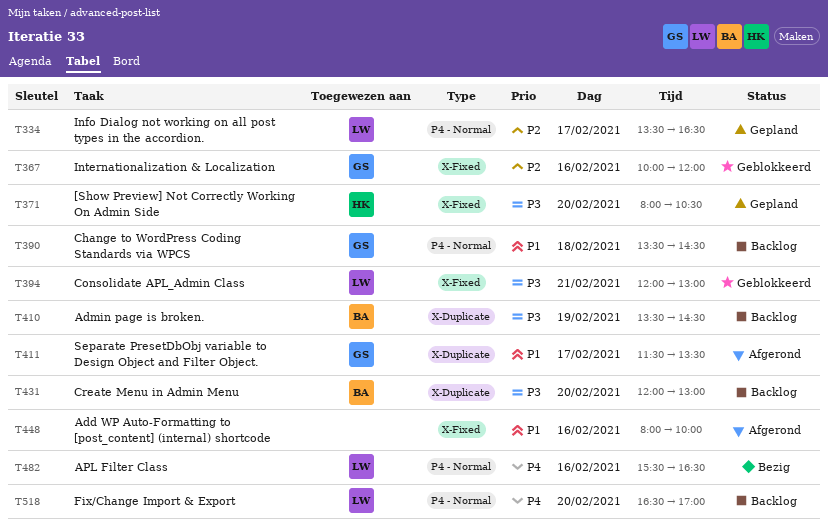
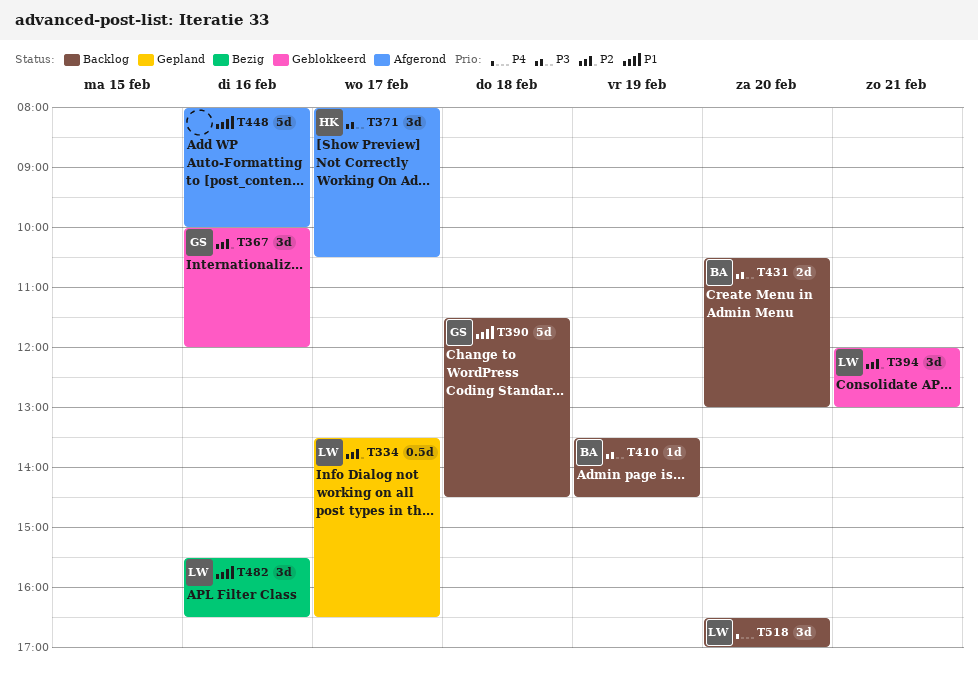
T371, status: Gepland -> Afgerond
T371, day: Feb 20 -> Feb 17
T390, begins: 13:30 -> 11:30
T394, priority: P3 -> P2
T411: present -> none
T431, begins: 12:00 -> 10:30
T482, priority: P4 -> P1

